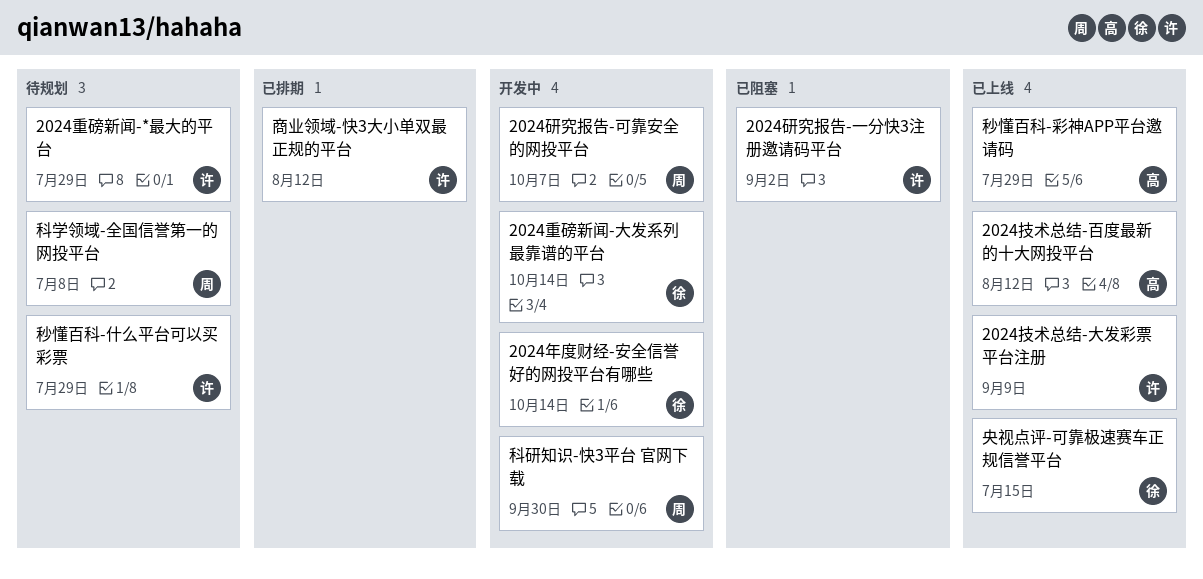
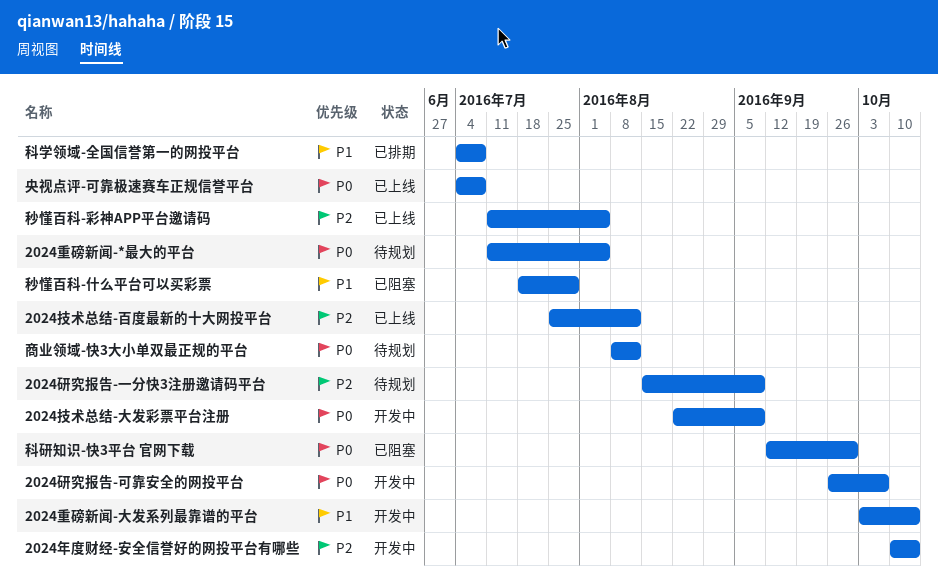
2024技术总结-大发彩票平台注册, status: 已上线 -> 开发中
2024研究报告-一分快3注册邀请码平台, status: 已阻塞 -> 待规划
2024研究报告-一分快3注册邀请码平台, due: Sep 2 -> Sep 9
2024重磅新闻-*最大的平台, due: Jul 29 -> Aug 5
商业领域-快3大小单双最正规的平台, status: 已排期 -> 待规划
央视点评-可靠极速赛车正规信誉平台, due: Jul 15 -> Jul 8
科学领域-全国信誉第一的网投平台, status: 待规划 -> 已排期
科研知识-快3平台 官网下载, status: 开发中 -> 已阻塞
秒懂百科-什么平台可以买彩票, status: 待规划 -> 已阻塞
秒懂百科-彩神APP平台邀请码, due: Jul 29 -> Aug 5

